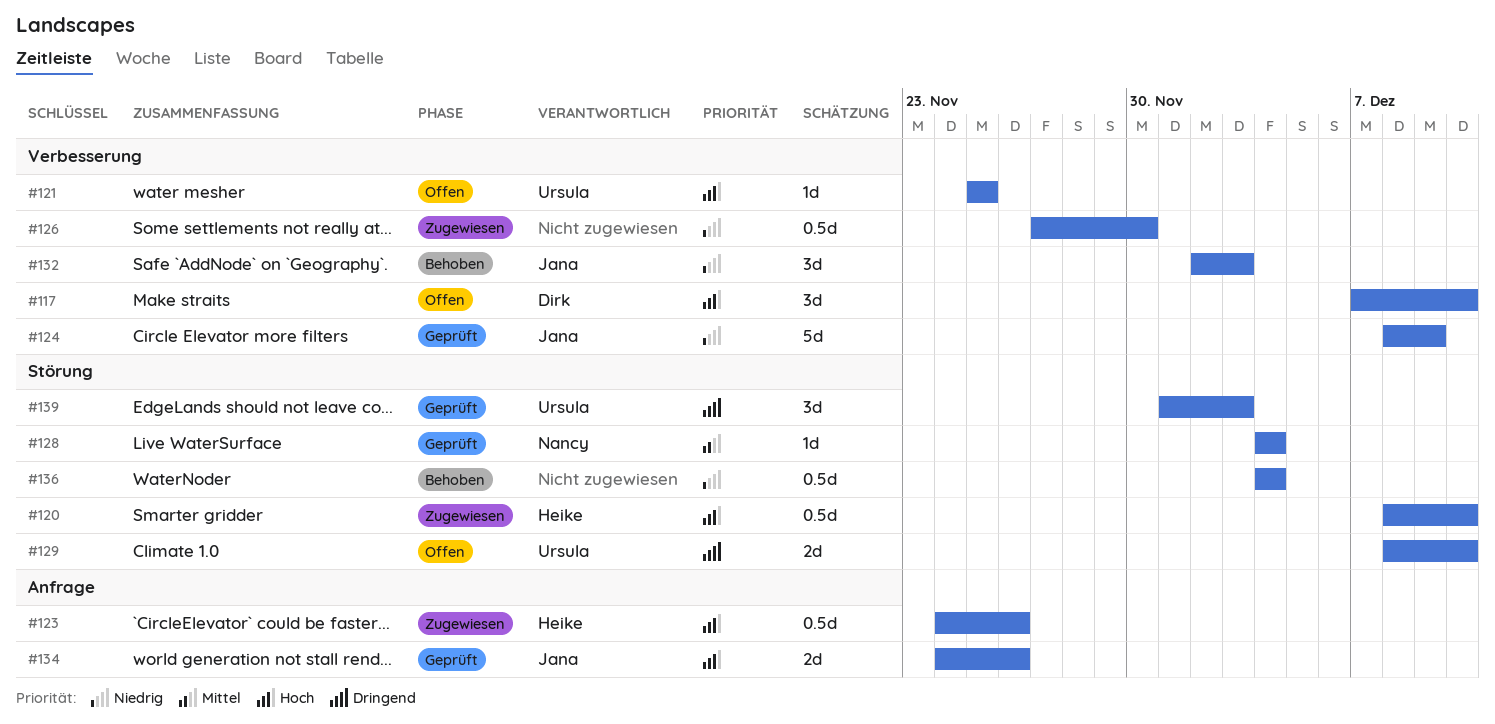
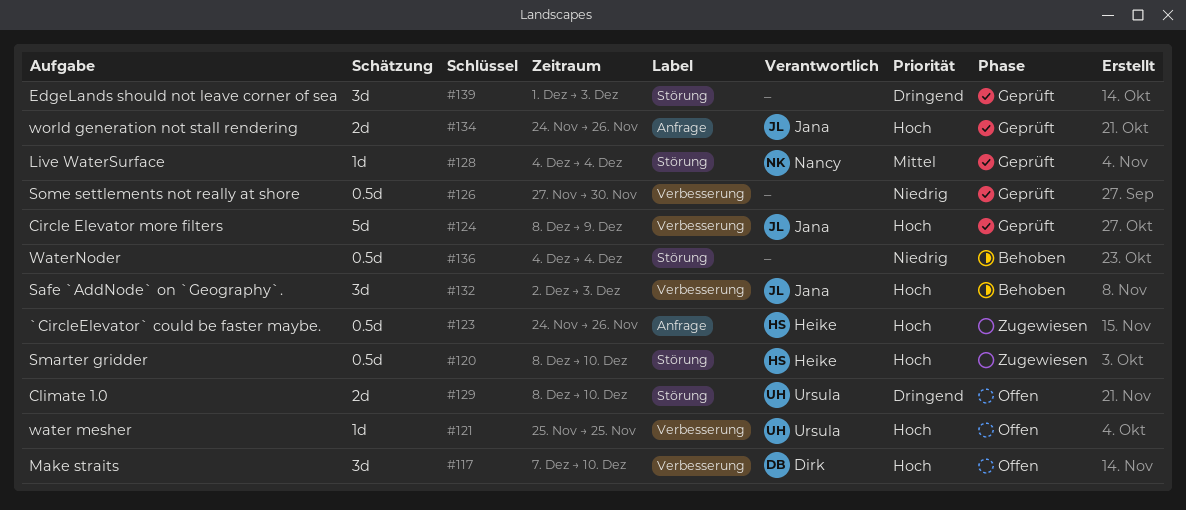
#124, priority: Niedrig -> Hoch
#126, status: Zugewiesen -> Geprüft
#132, priority: Niedrig -> Hoch
#139, owner: Ursula -> none

